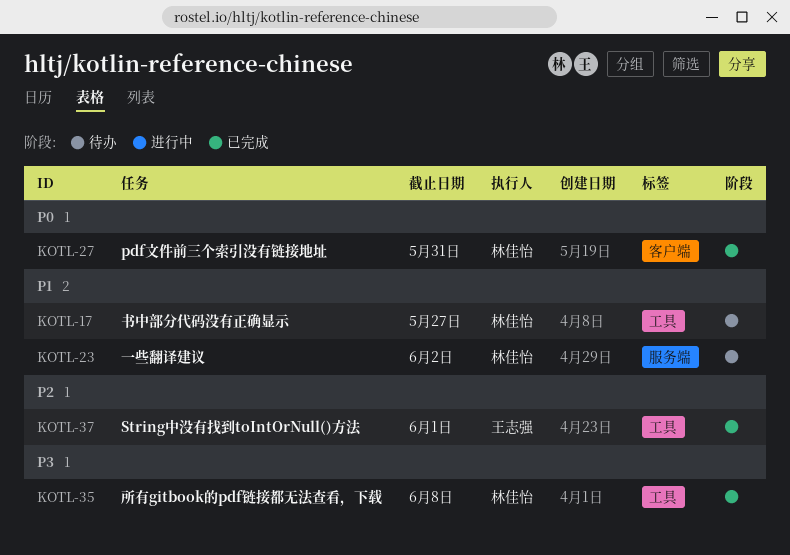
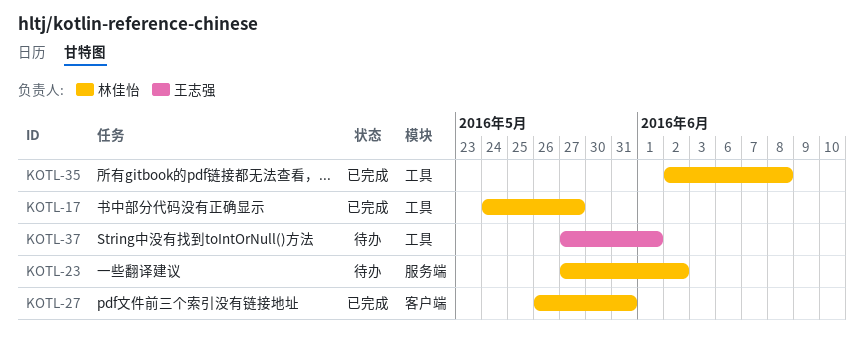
KOTL-17, status: 待办 -> 已完成
KOTL-37, status: 已完成 -> 待办

